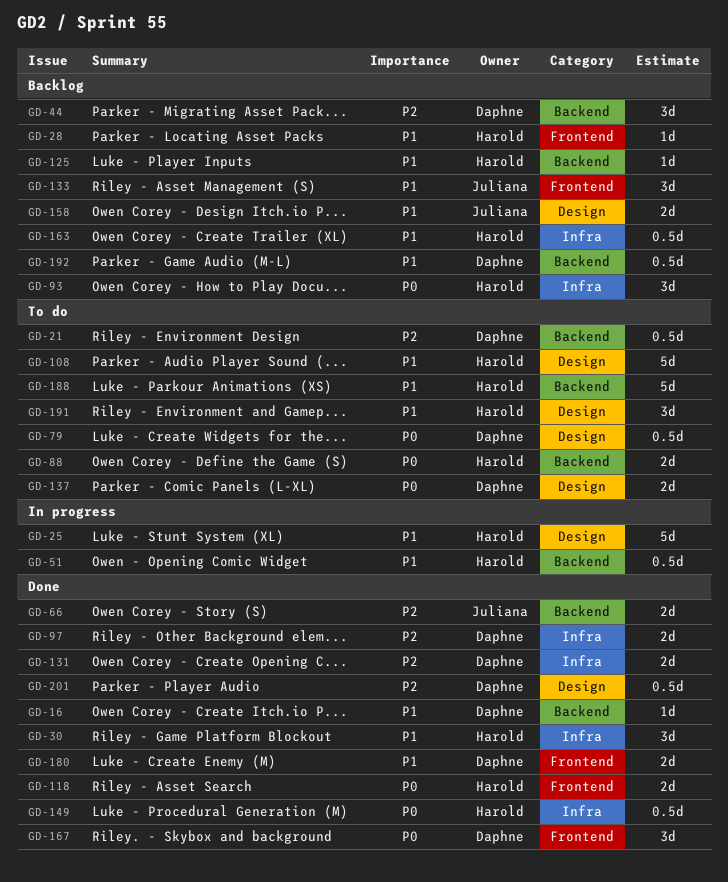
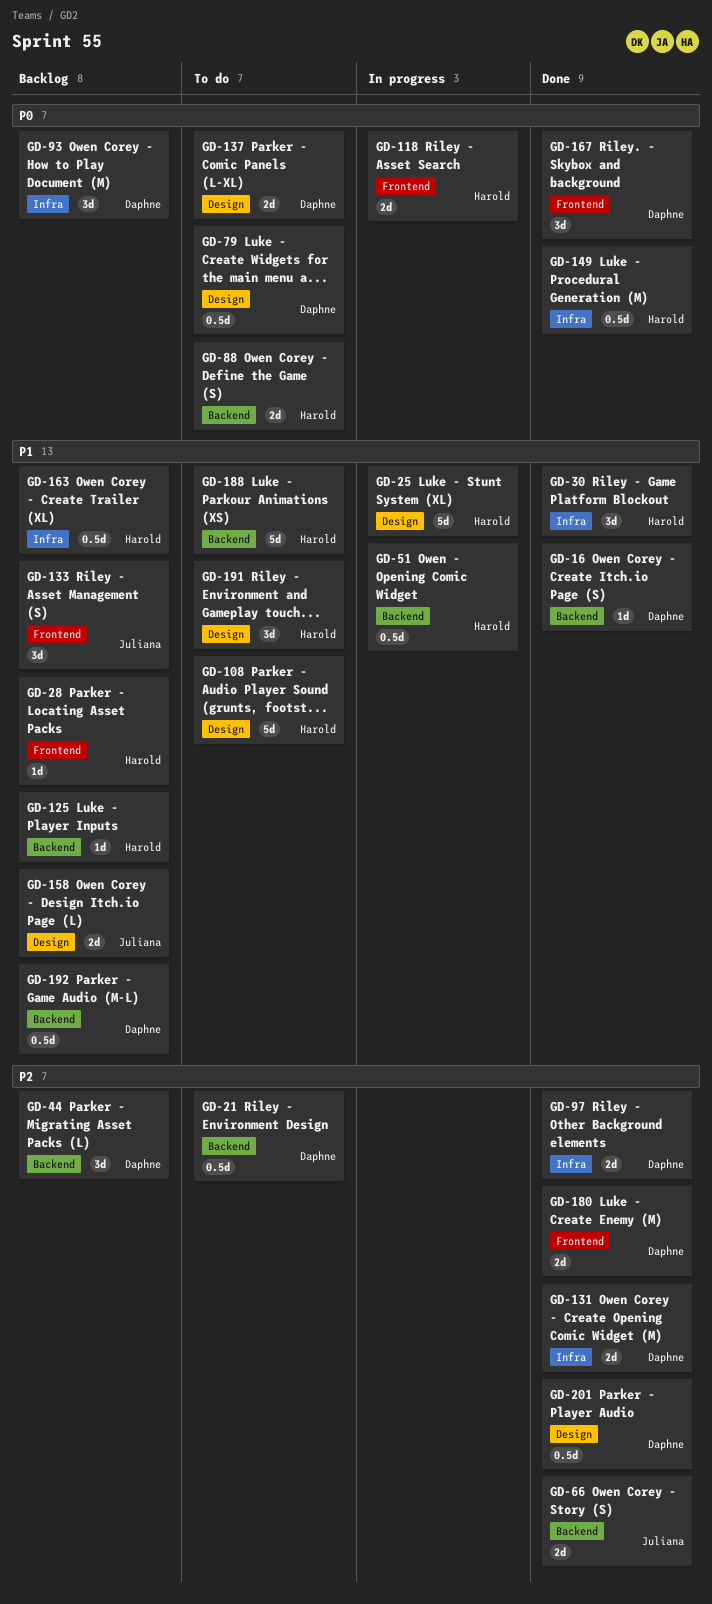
GD-93, owner: Harold -> Daphne
GD-118, status: Done -> In progress
GD-180, priority: P1 -> P2

